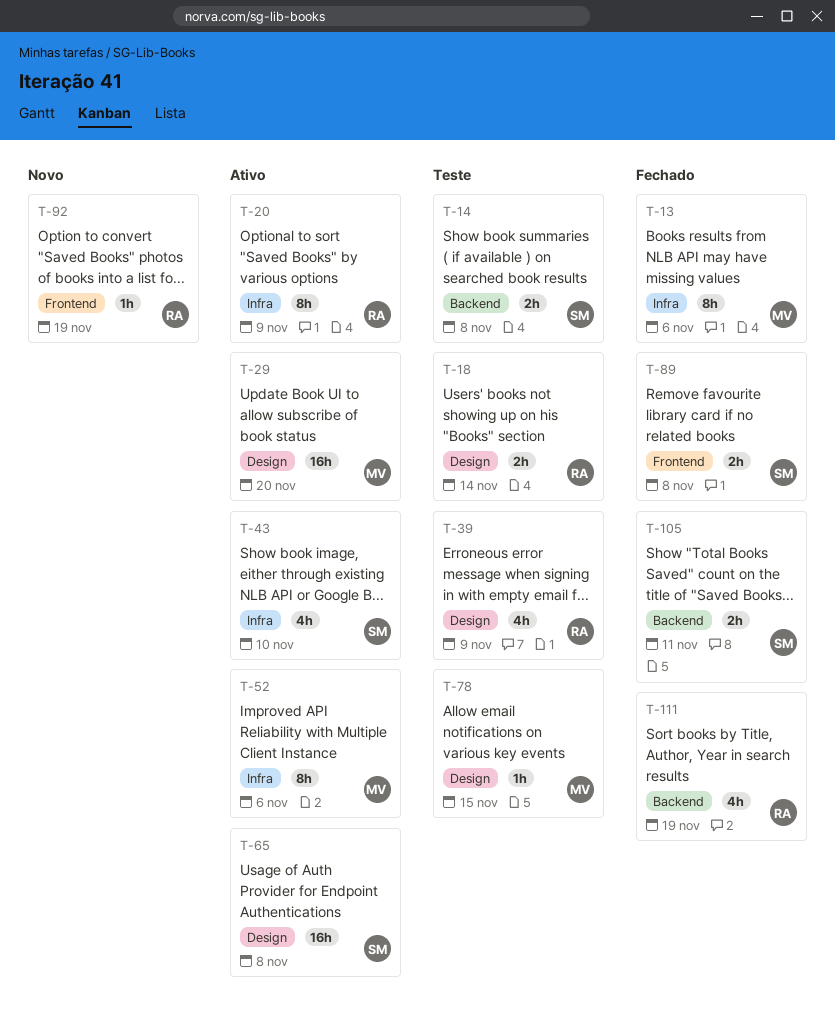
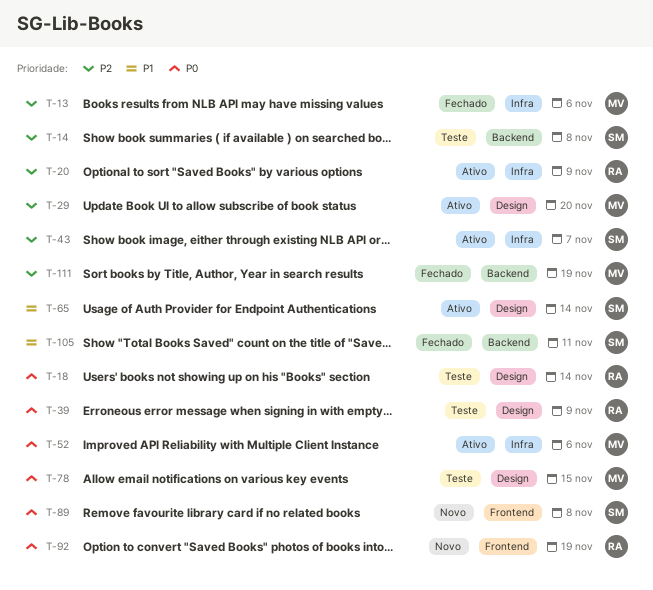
T-43, due: Nov 10 -> Nov 7
T-65, due: Nov 8 -> Nov 14
T-89, status: Fechado -> Novo
T-111, owner: RA -> MV

